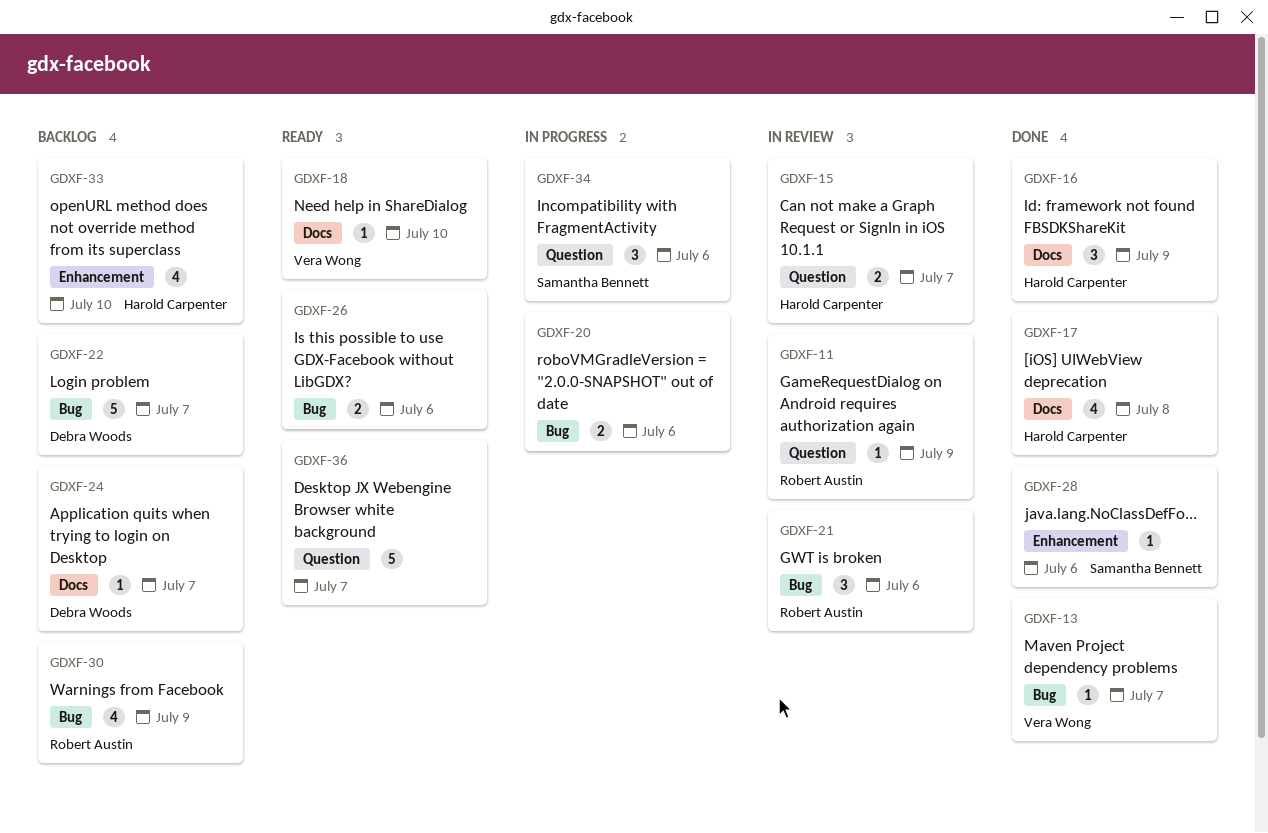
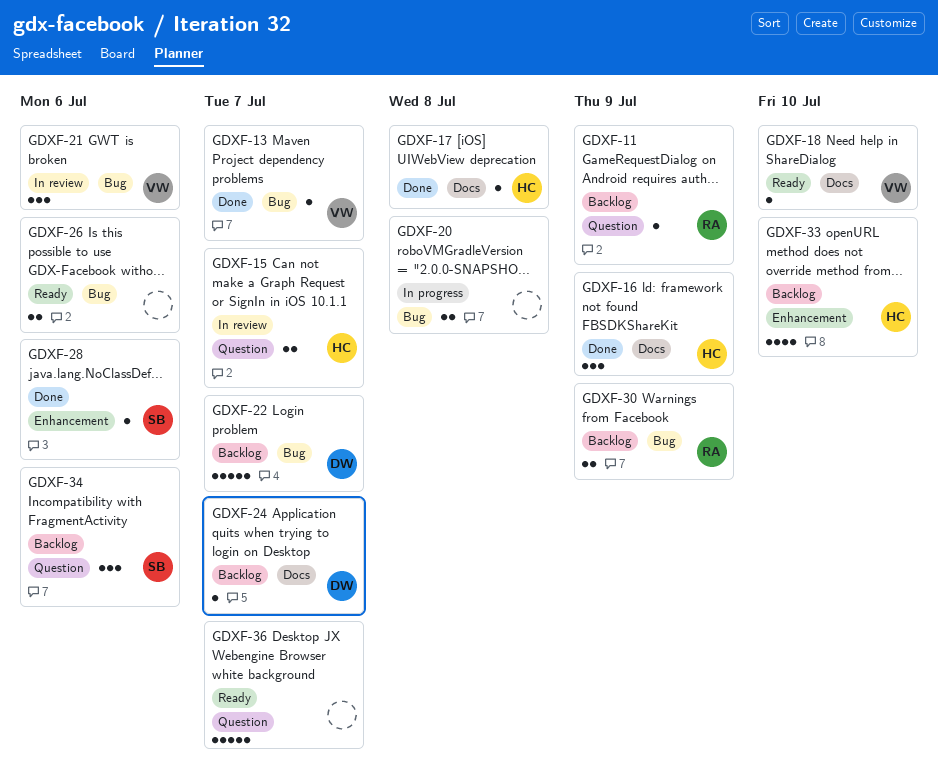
GDXF-11, status: In review -> Backlog
GDXF-17, estimate: 4 -> 1
GDXF-20, due: Jul 6 -> Jul 8
GDXF-21, owner: Robert Austin -> Vera Wong
GDXF-30, estimate: 4 -> 2
GDXF-34, status: In progress -> Backlog

